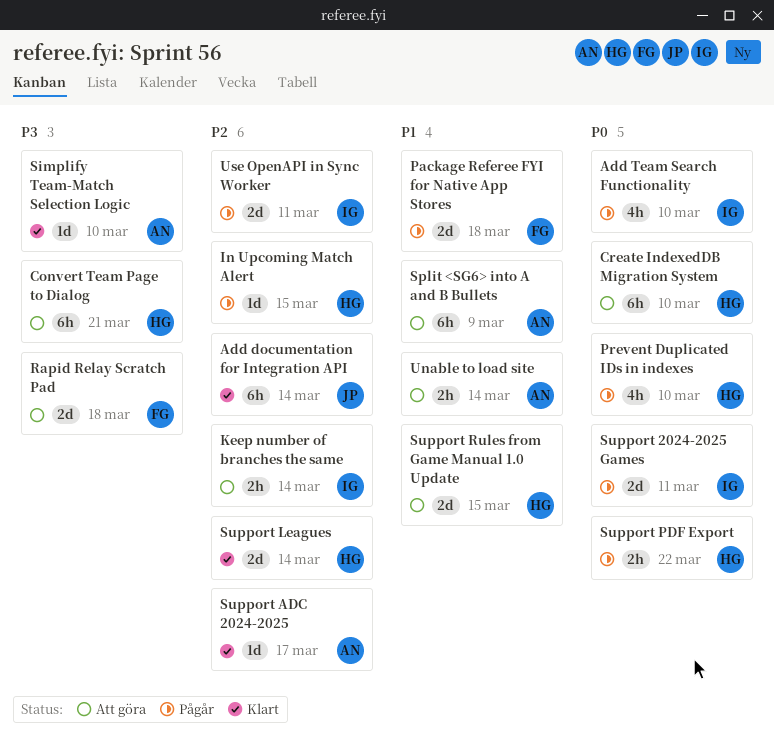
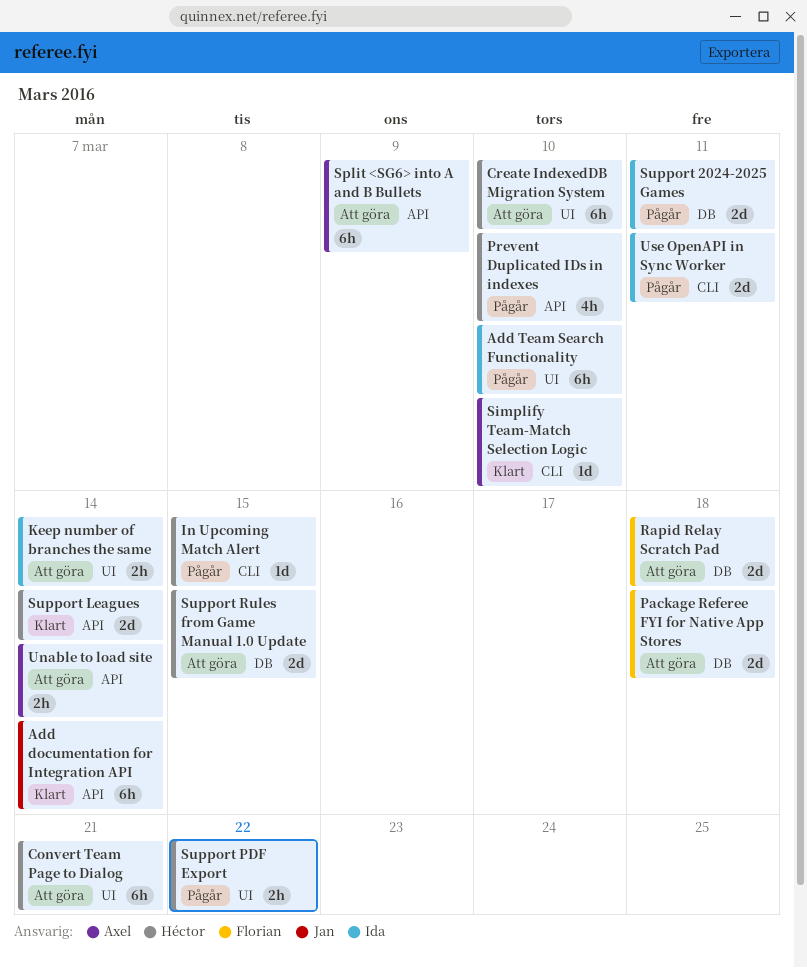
Add Team Search Functionality, estimate: 4h -> 6h
Package Referee FYI for Native App Stores, status: Pågår -> Att göra
Support ADC 2024-2025: present -> none

